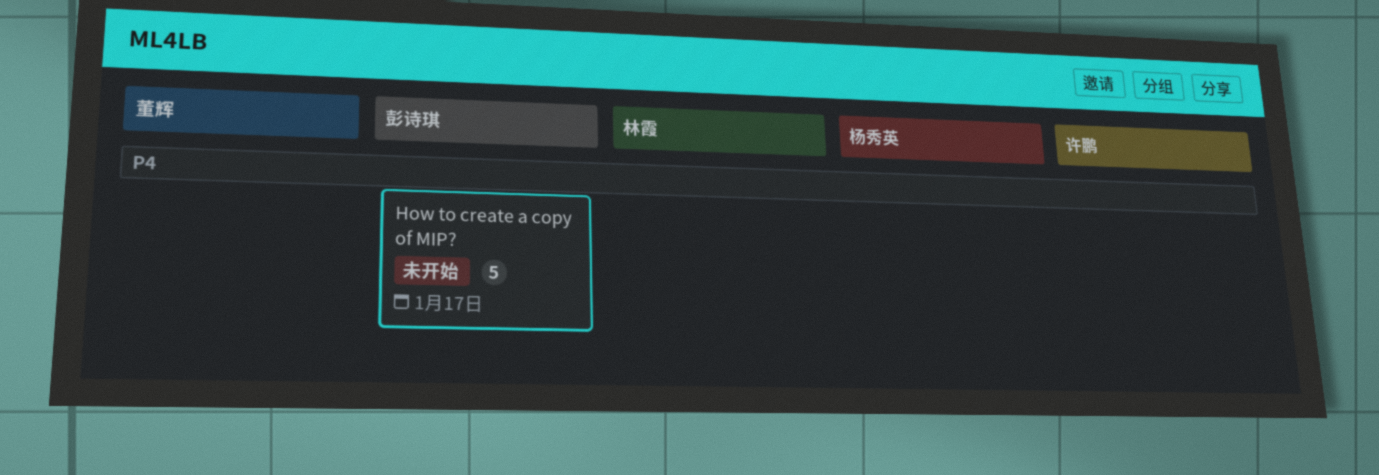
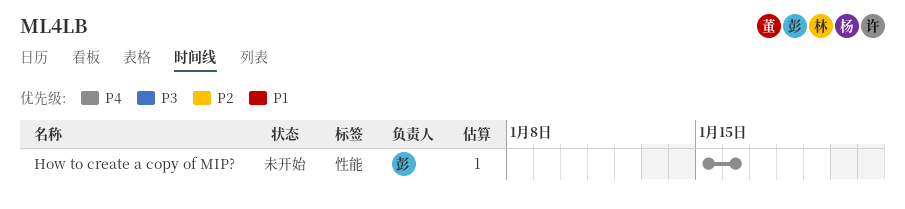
How to create a copy of MIP?, estimate: 5 -> 1
How to create a copy of MIP?, due: Jan 17 -> Jan 16

